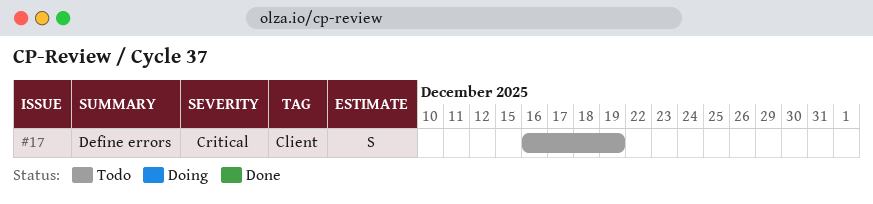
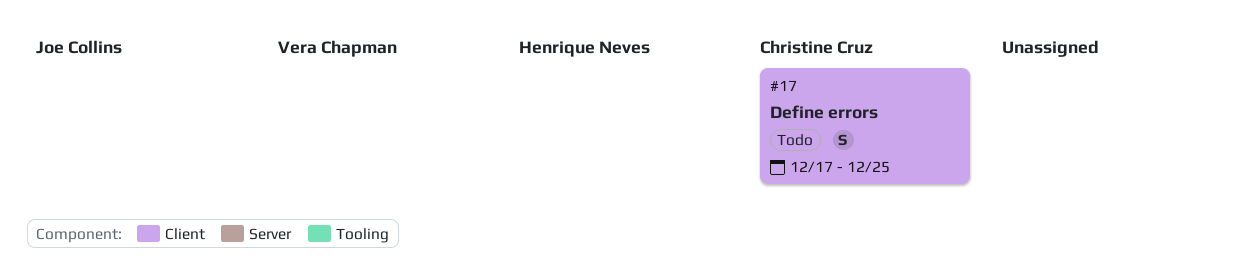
#17, start: Dec 16 -> Dec 17
#17, due: Dec 19 -> Dec 25

